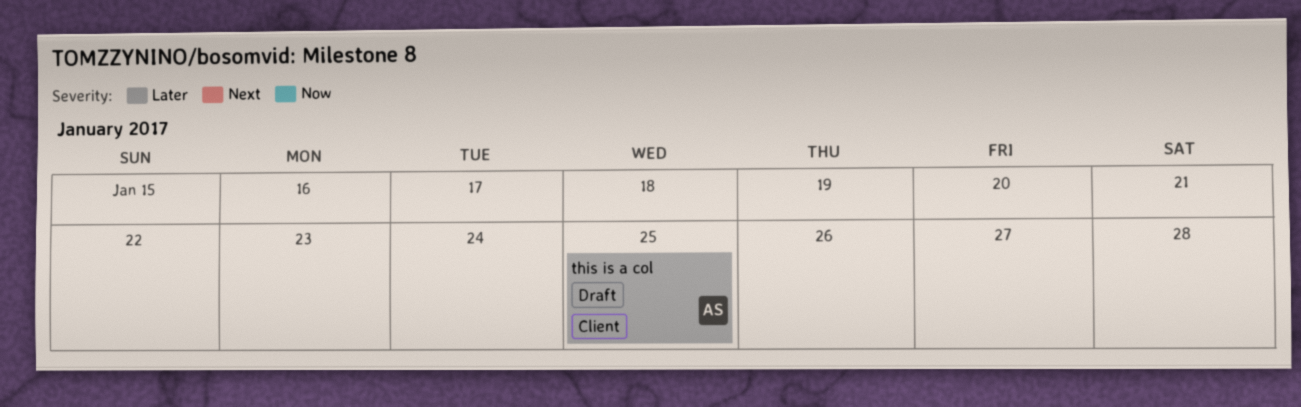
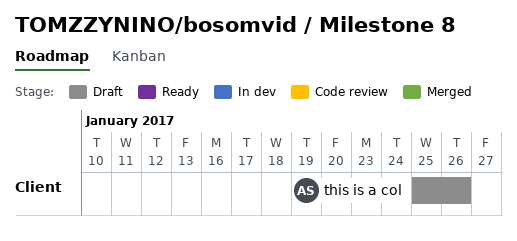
this is a col, due: Jan 25 -> Jan 26

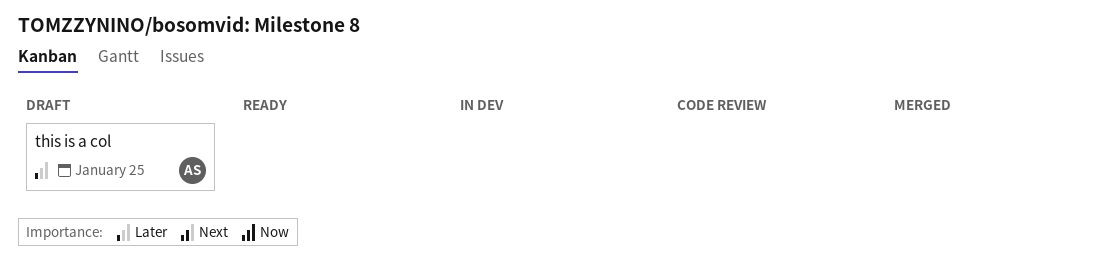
this is a col, due: Jan 26 -> Jan 25

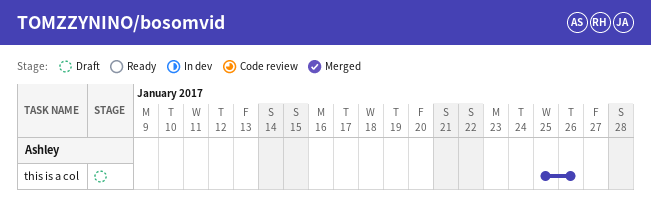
this is a col, due: Jan 25 -> Jan 26

